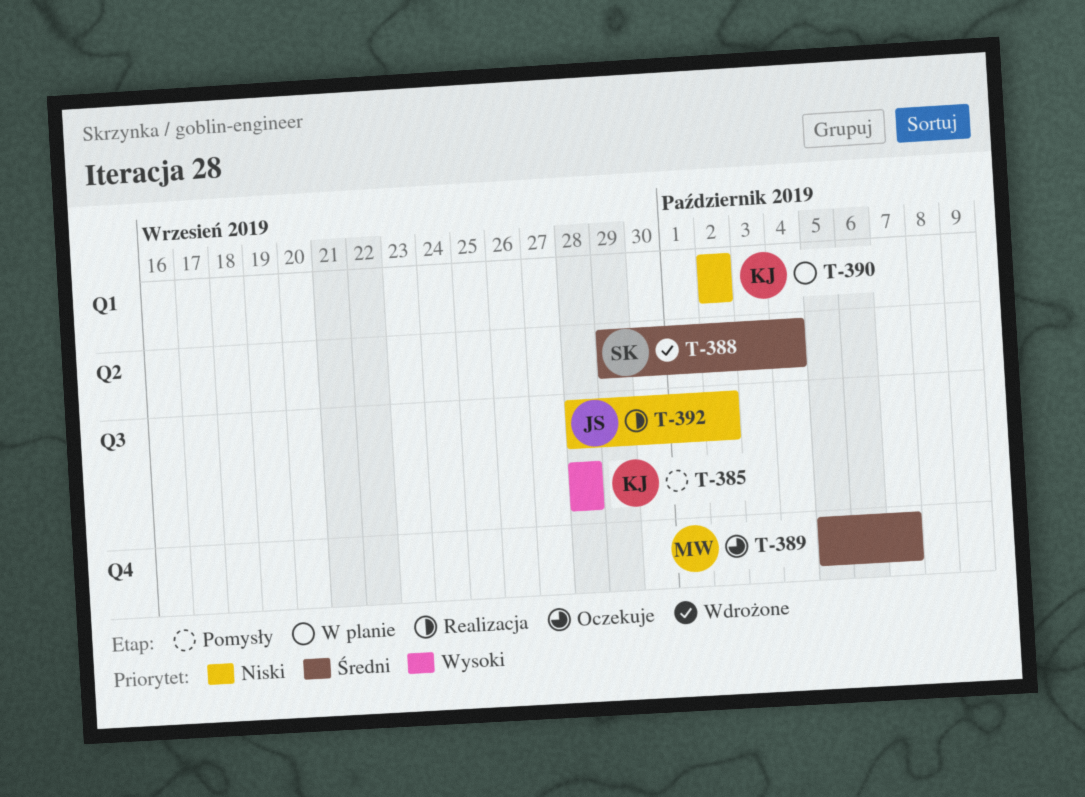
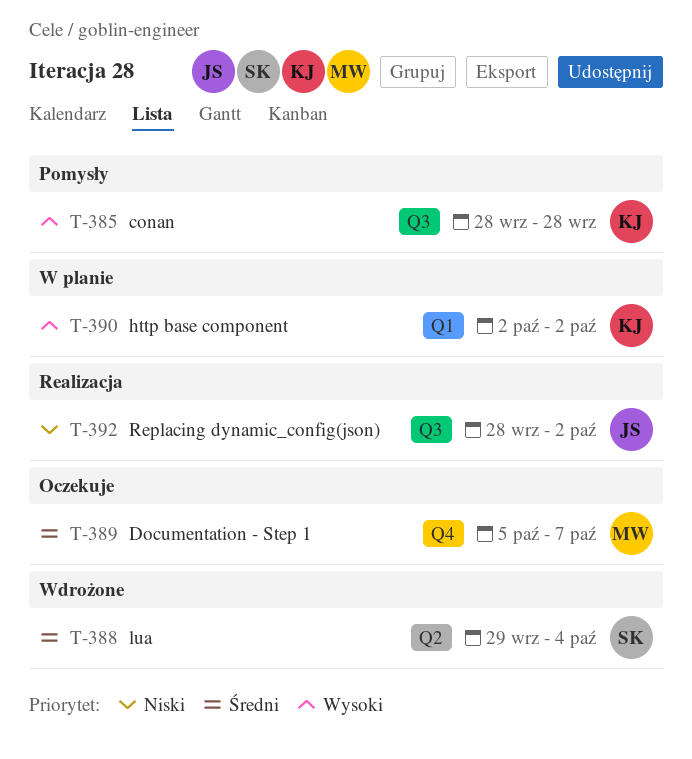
T-390, priority: Niski -> Wysoki

